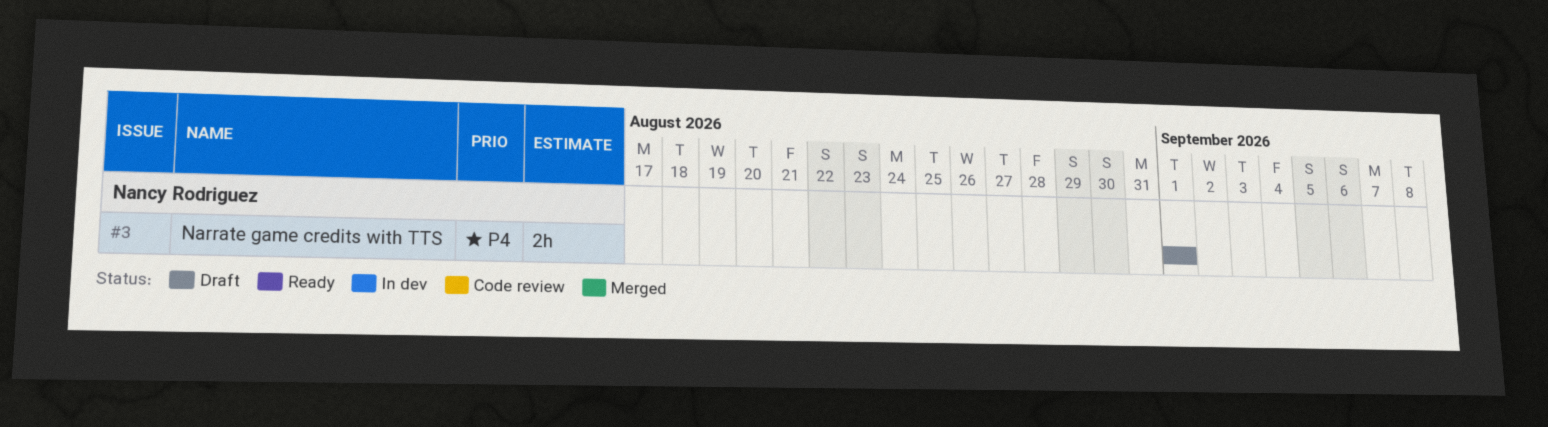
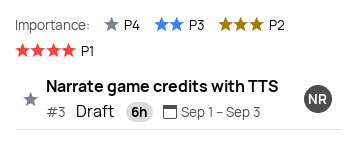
#3, estimate: 2h -> 6h
#3, due: Sep 1 -> Sep 3

